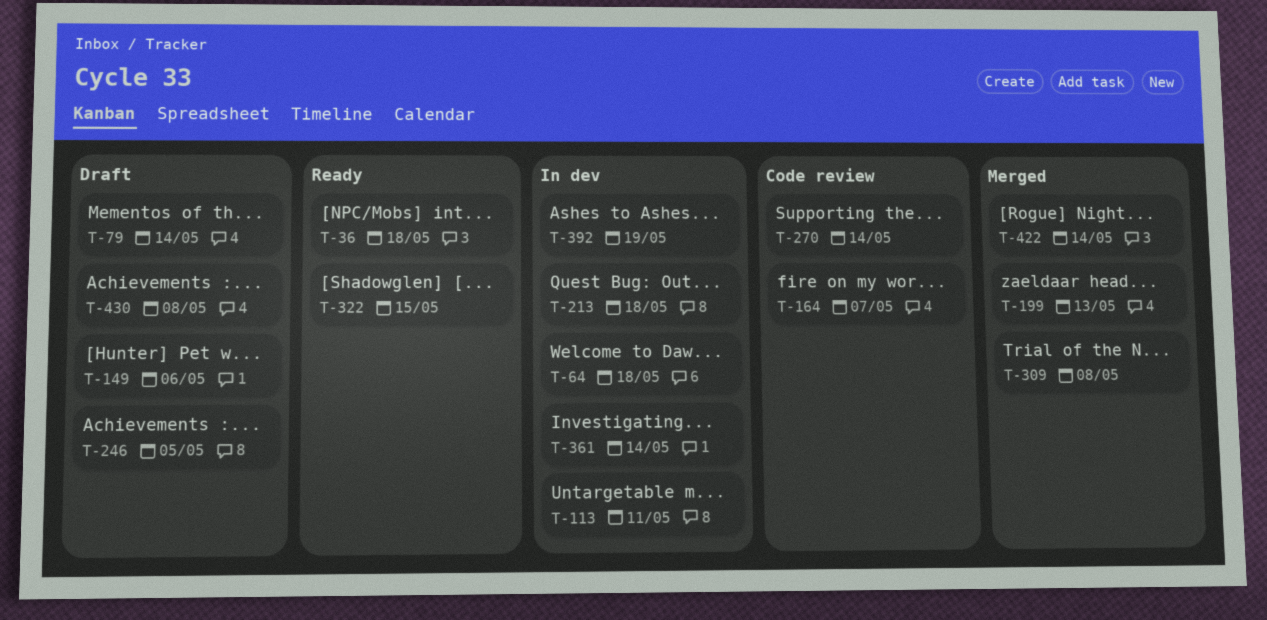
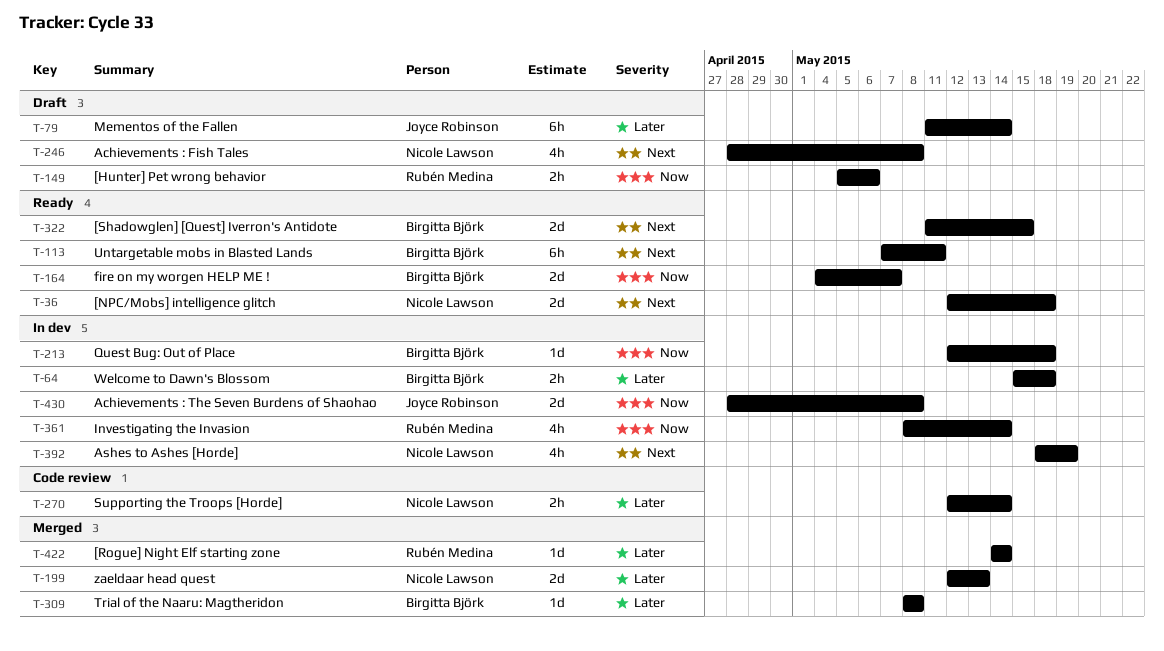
T-113, status: In dev -> Ready
T-164, status: Code review -> Ready
T-246, due: May 5 -> May 8
T-430, status: Draft -> In dev

